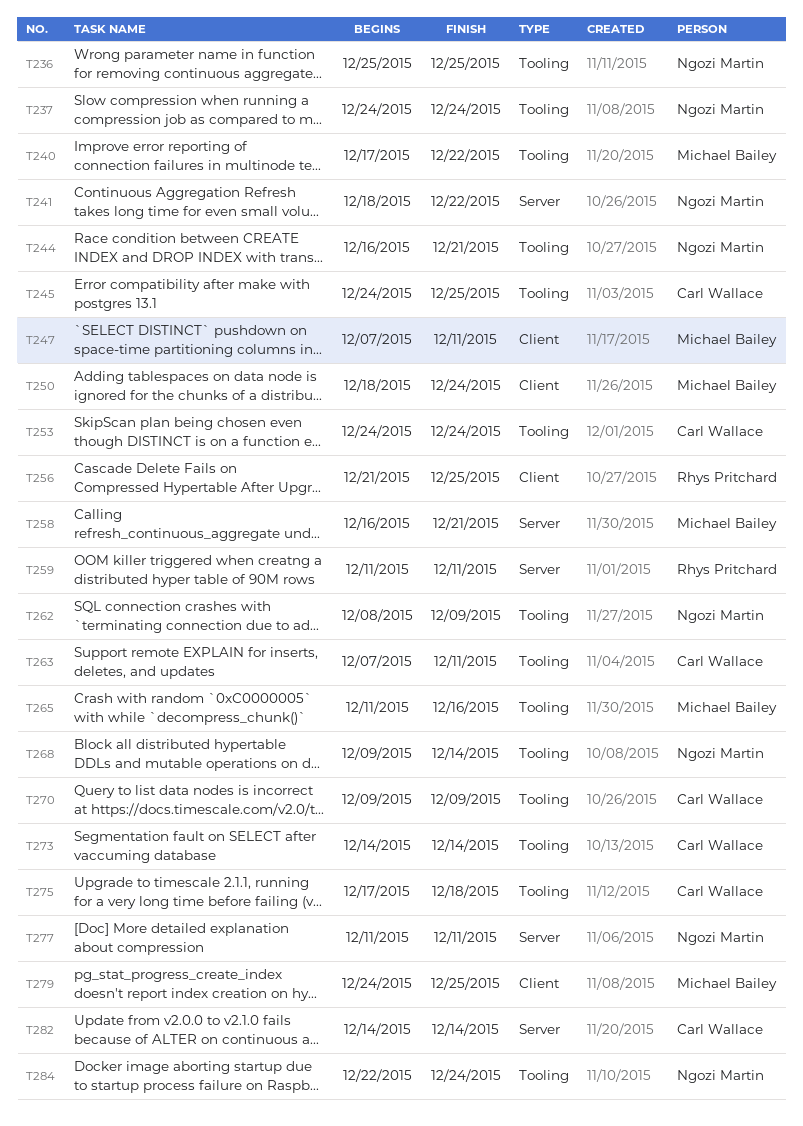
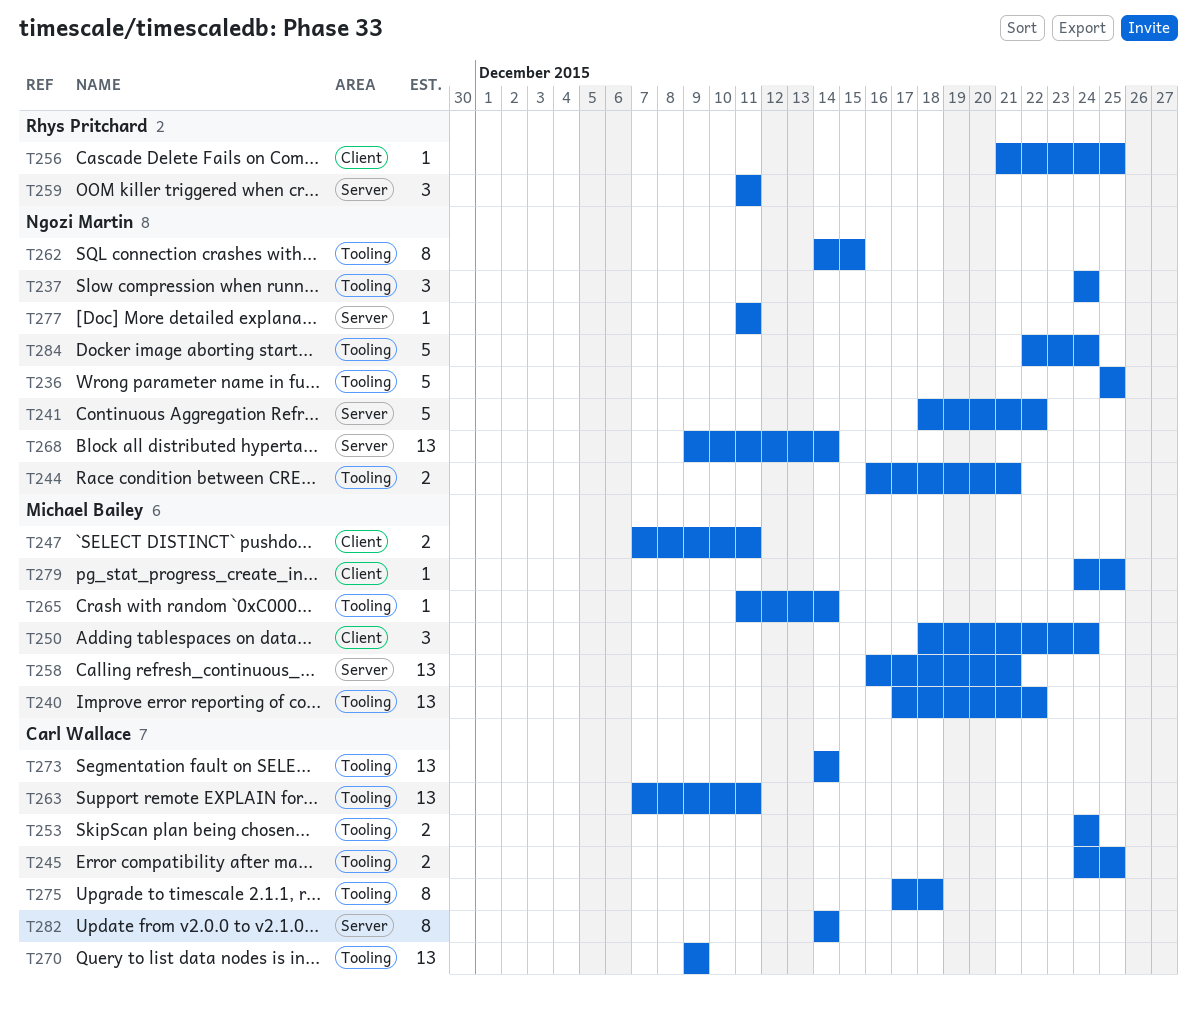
T262, start: Dec 8 -> Dec 14
T262, due: Dec 9 -> Dec 15
T265, due: Dec 16 -> Dec 14
T268, label: Tooling -> Server

